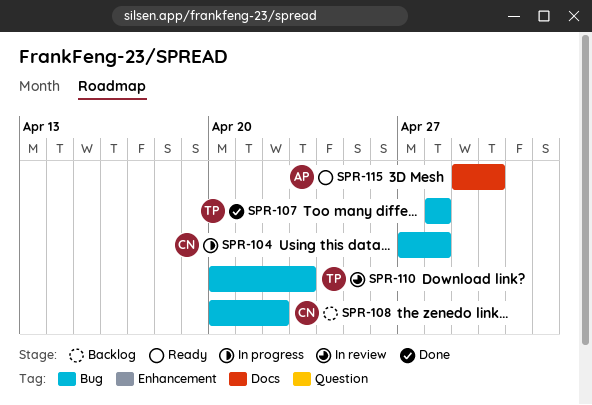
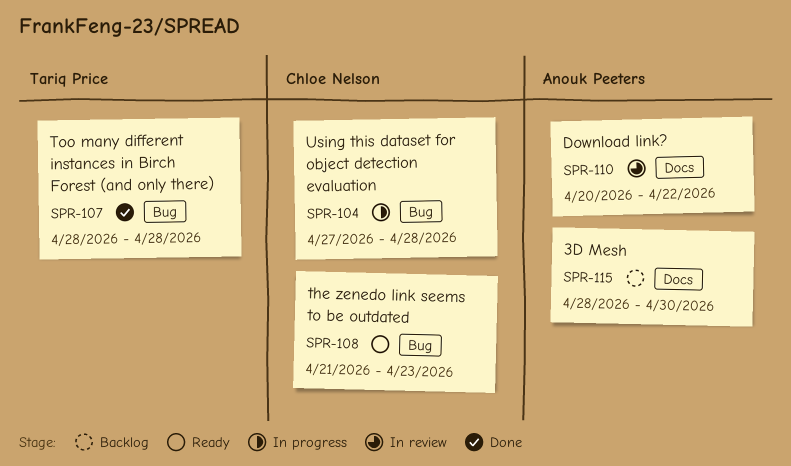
SPR-108, status: Backlog -> Ready
SPR-108, start: Apr 20 -> Apr 21
SPR-108, due: Apr 22 -> Apr 23
SPR-110, owner: Tariq Price -> Anouk Peeters
SPR-110, label: Bug -> Docs
SPR-110, due: Apr 23 -> Apr 22
SPR-115, status: Ready -> Backlog
SPR-115, start: Apr 29 -> Apr 28

